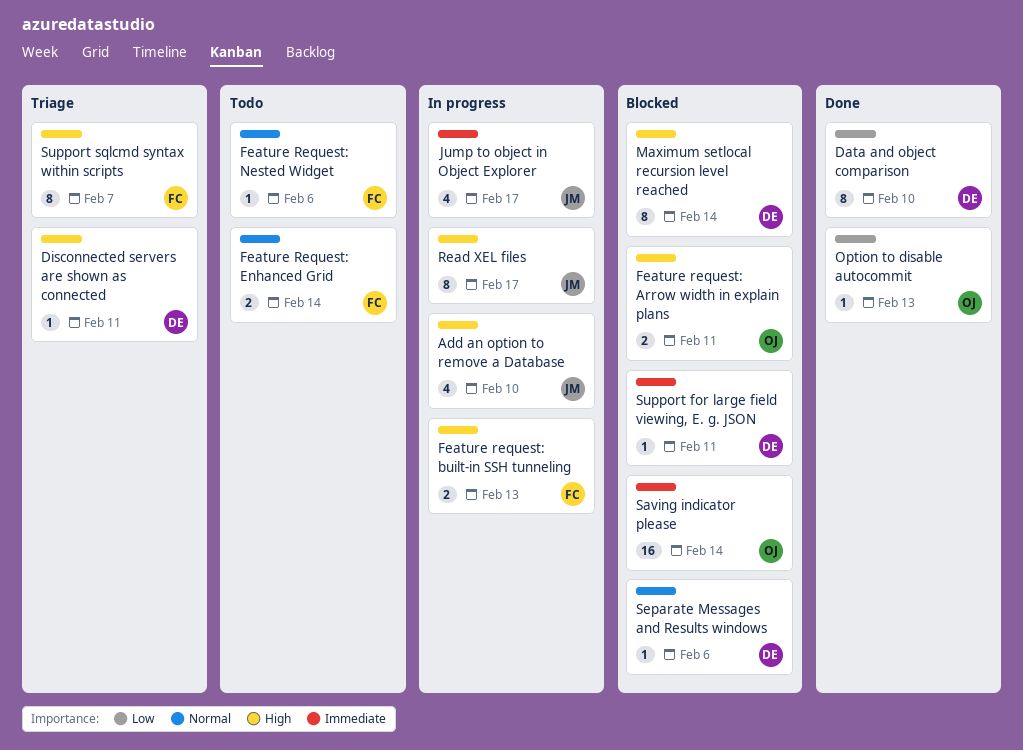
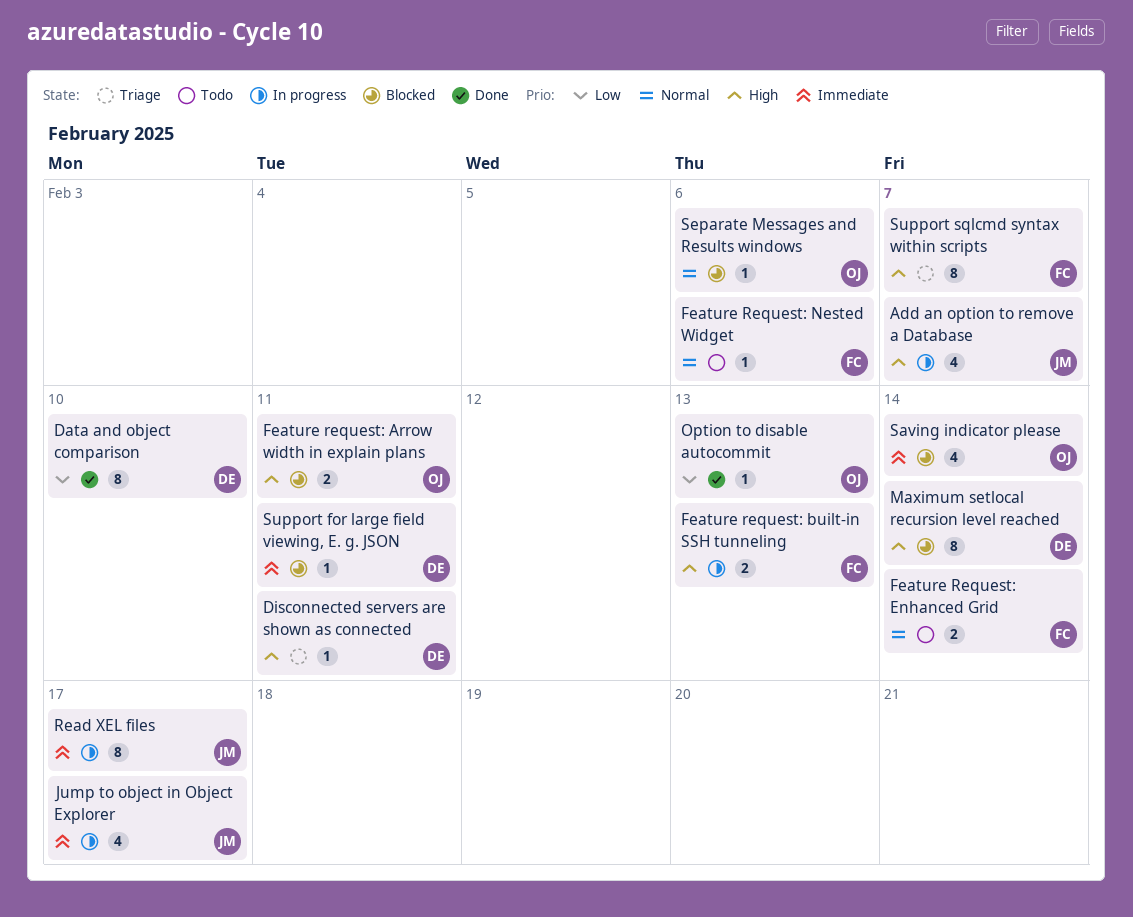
Add an option to remove a Database, due: Feb 10 -> Feb 7
Read XEL files, priority: High -> Immediate
Saving indicator please, estimate: 16 -> 4
Separate Messages and Results windows, owner: DE -> OJ

